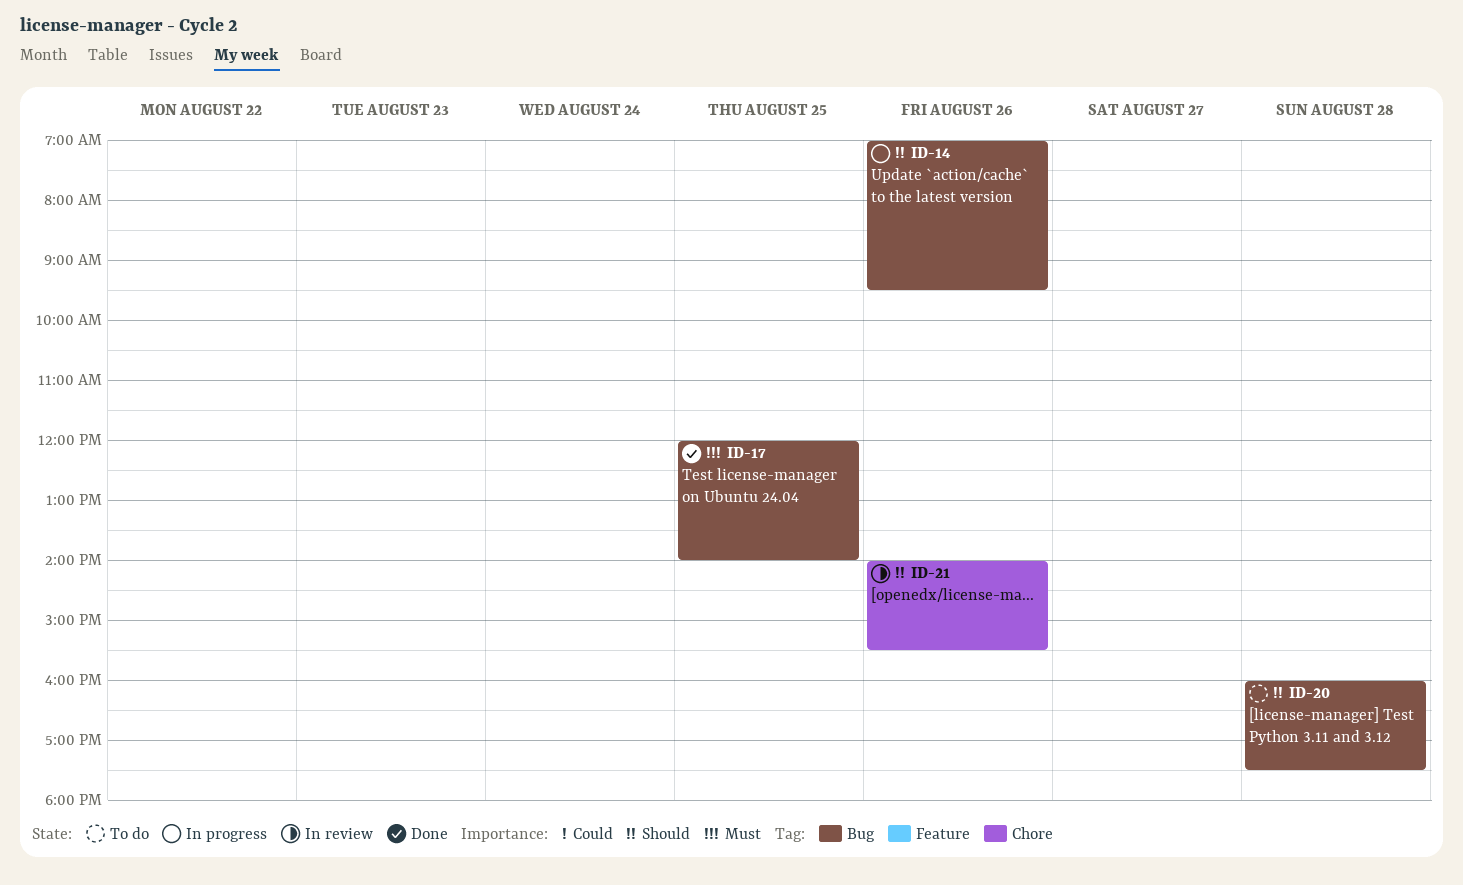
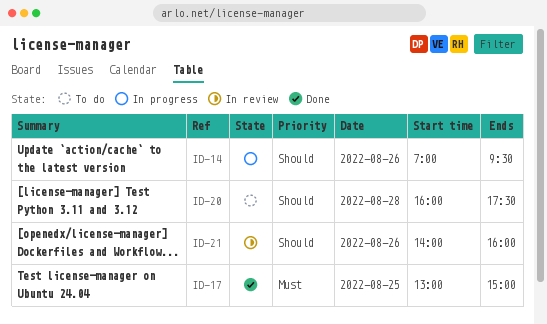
ID-17, begins: 12:00 -> 13:00
ID-17, ends: 14:00 -> 15:00
ID-21, ends: 15:30 -> 16:00

